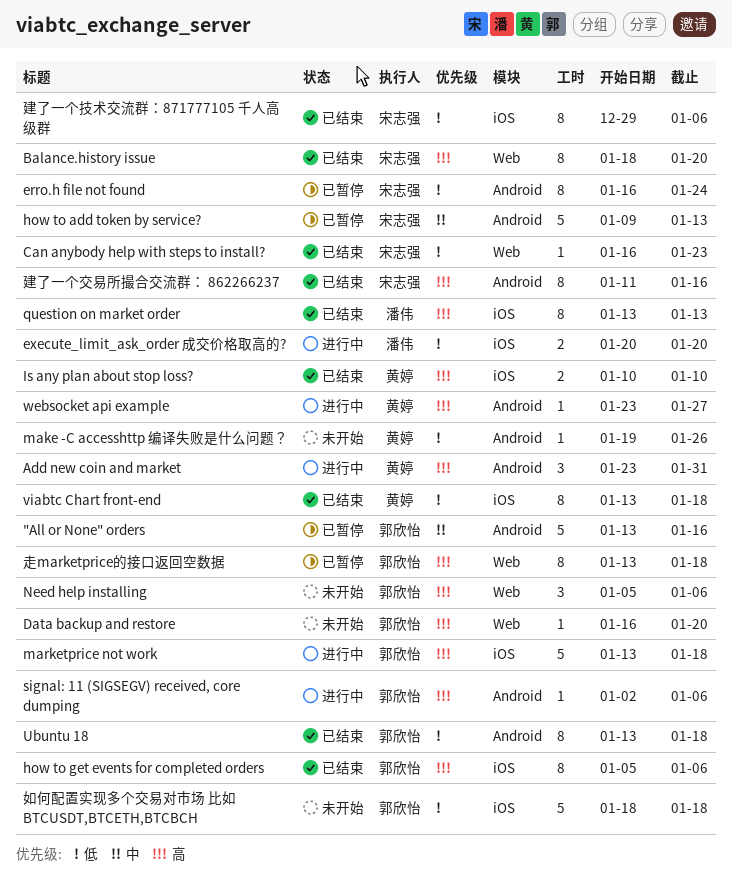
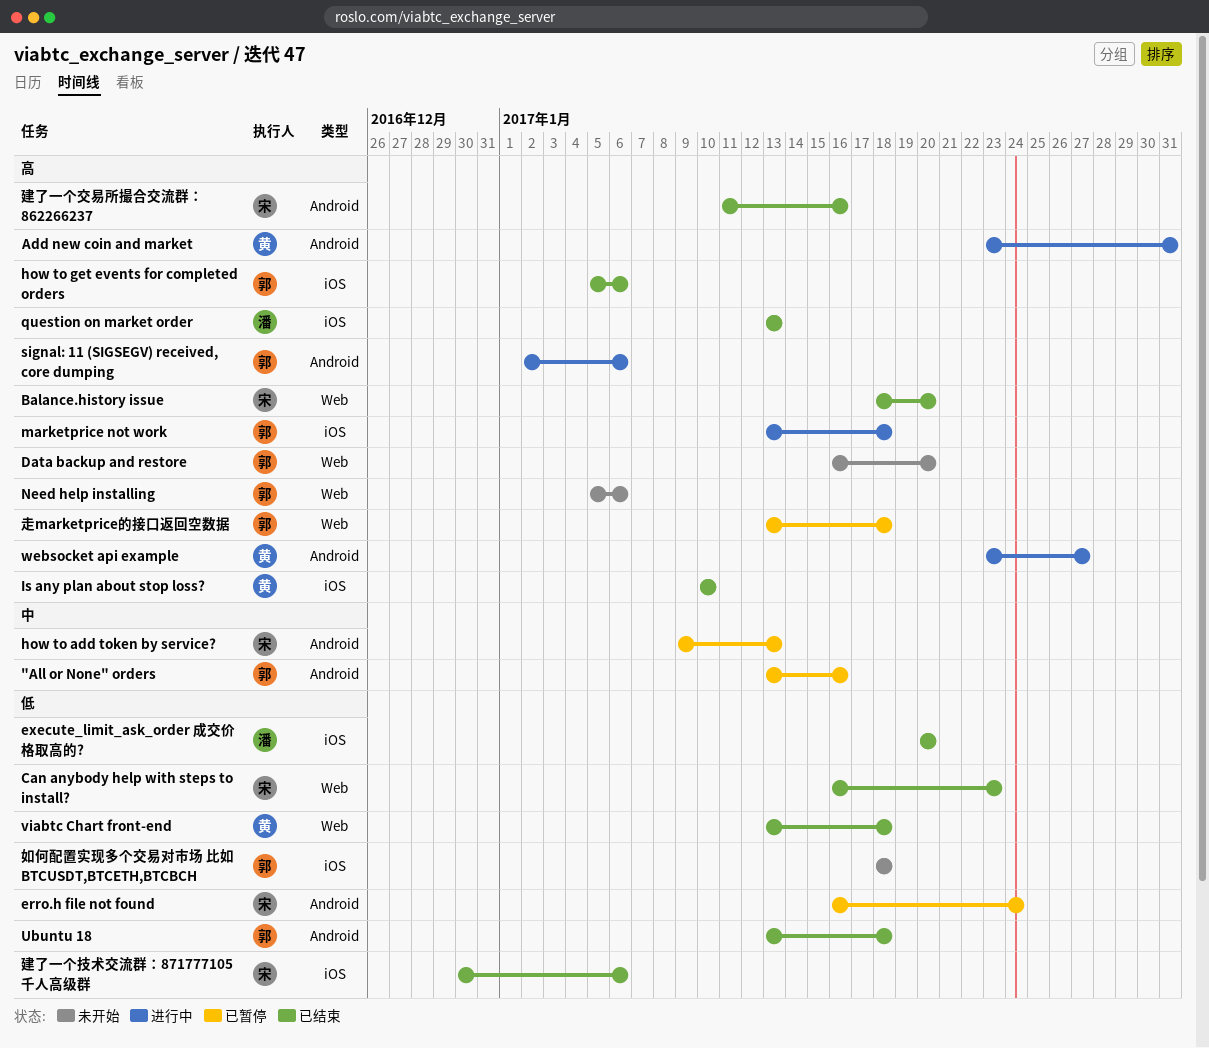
execute_limit_ask_order 成交价格取高的?, status: 进行中 -> 已结束
make -C accesshttp 编译失败是什么问题？: present -> none
viabtc Chart front-end, label: iOS -> Web
建了一个技术交流群：871777105 千人高级群, start: Dec 29 -> Dec 30

